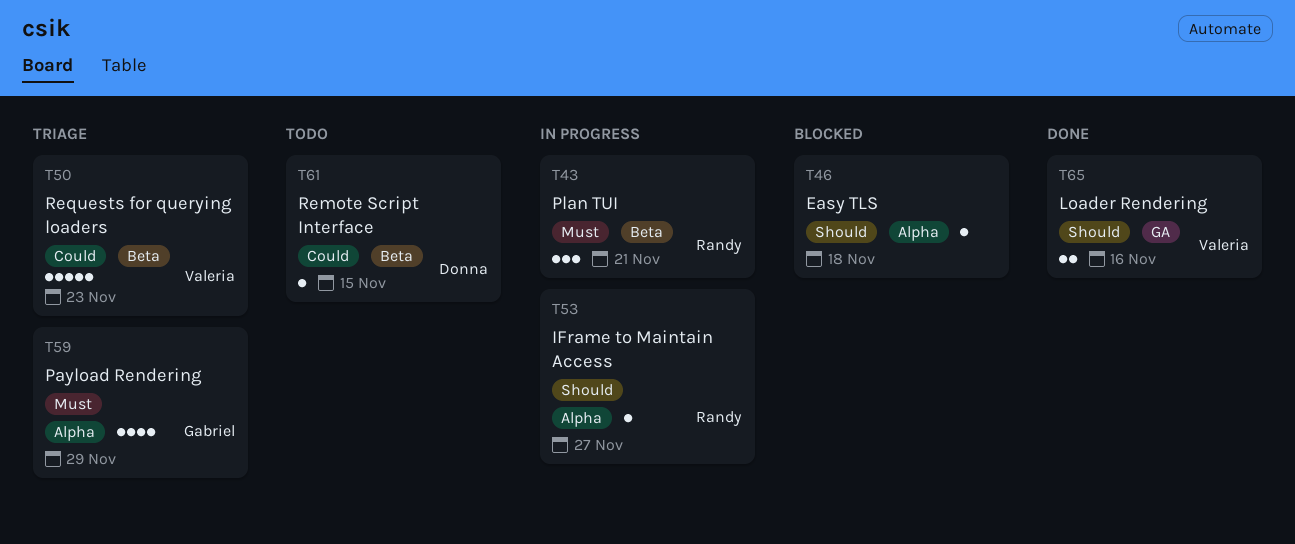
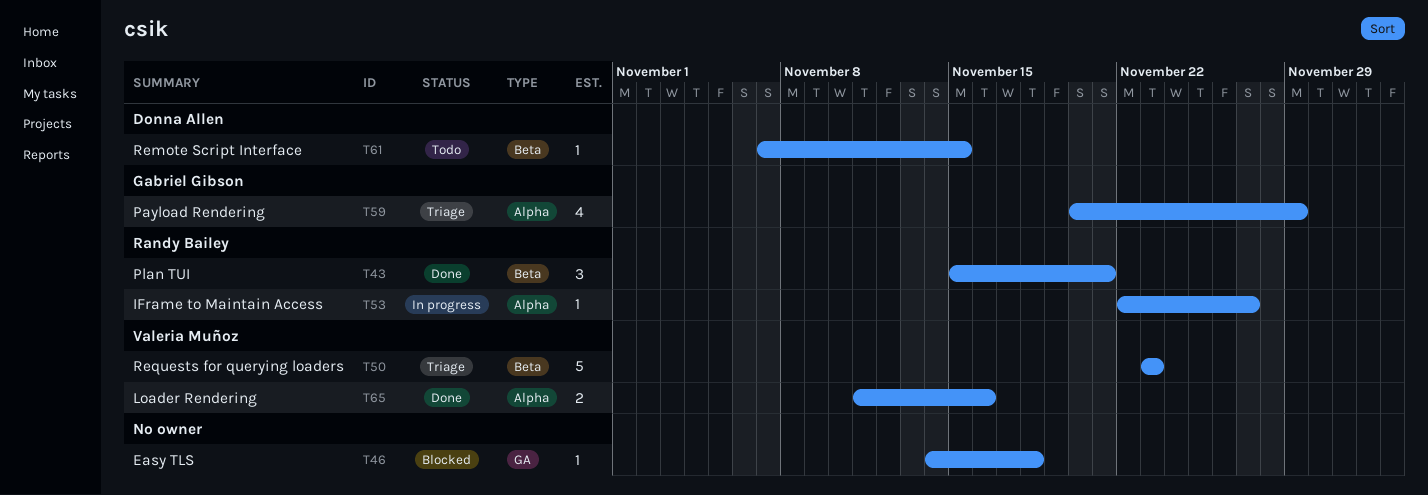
T43, status: In progress -> Done
T46, label: Alpha -> GA
T65, label: GA -> Alpha

